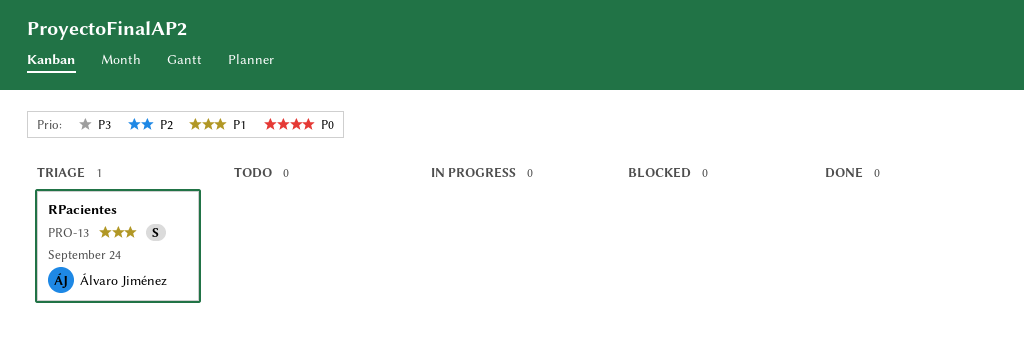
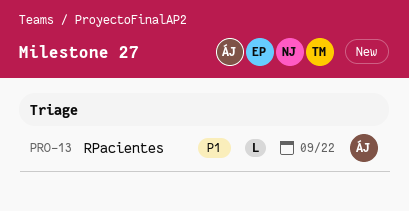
PRO-13, estimate: S -> L
PRO-13, due: Sep 24 -> Sep 22

